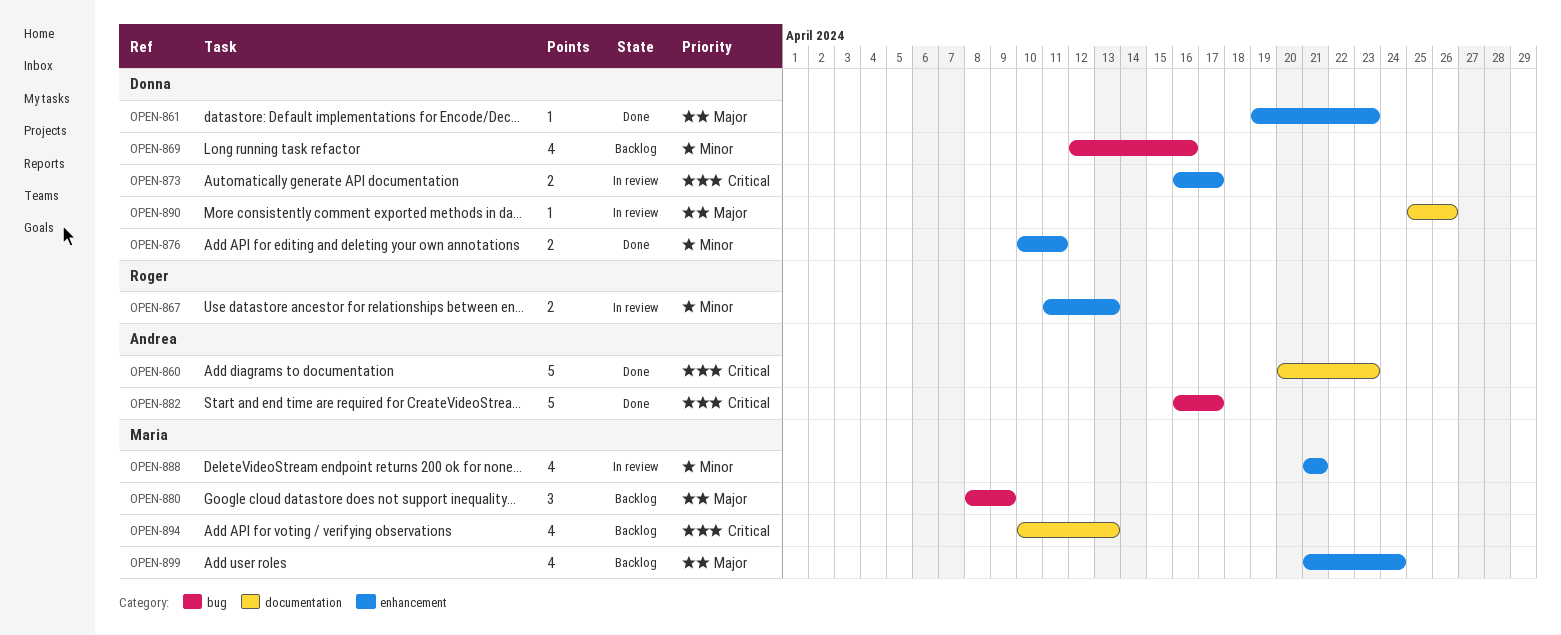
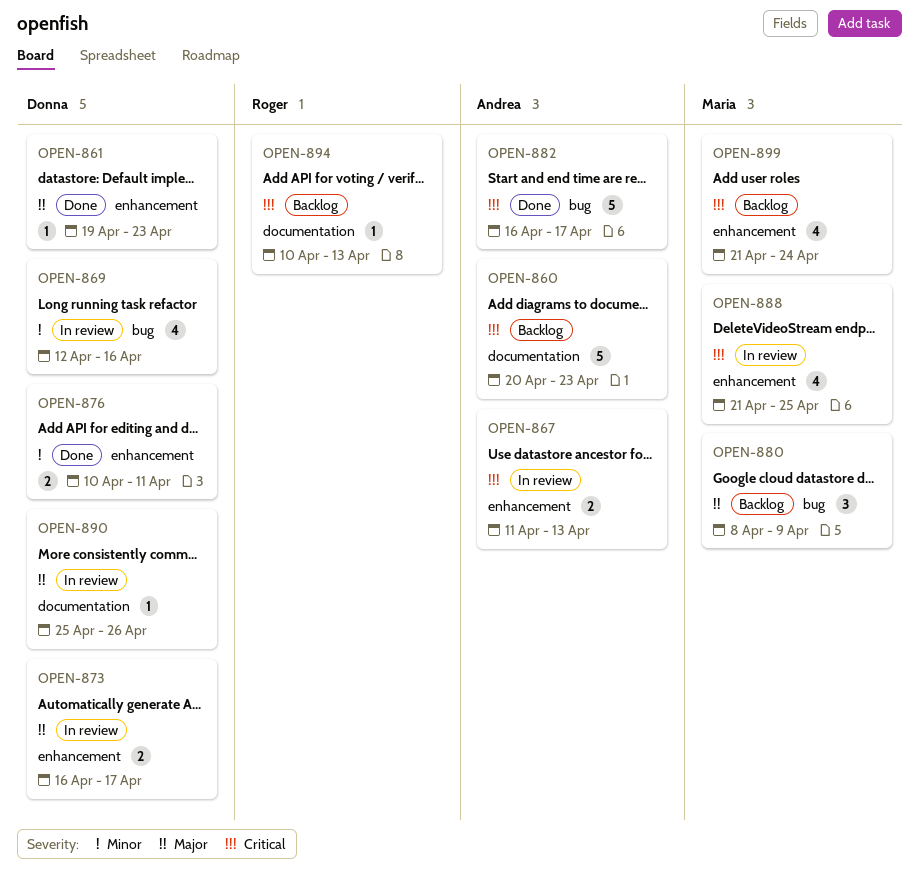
OPEN-860, status: Done -> Backlog
OPEN-867, owner: Roger -> Andrea
OPEN-867, priority: Minor -> Critical
OPEN-869, status: Backlog -> In review
OPEN-873, priority: Critical -> Major
OPEN-888, priority: Minor -> Critical
OPEN-888, due: Apr 21 -> Apr 25
OPEN-894, owner: Maria -> Roger
OPEN-894, estimate: 4 -> 1
OPEN-899, priority: Major -> Critical

